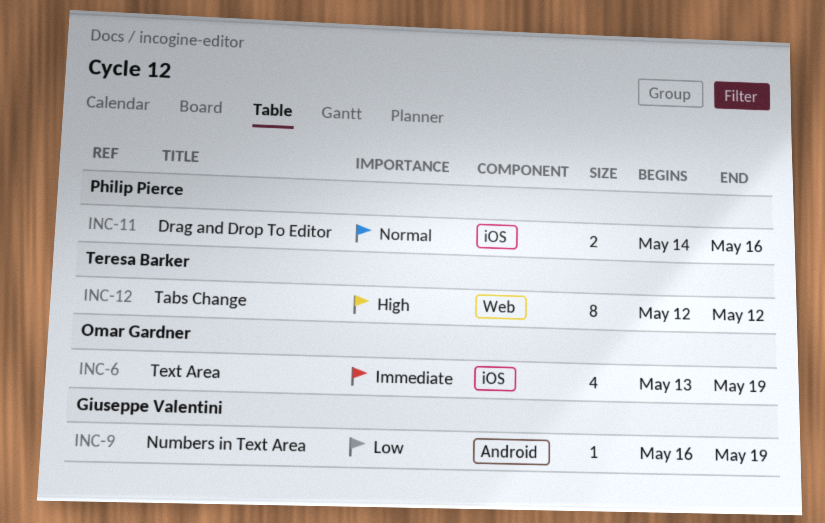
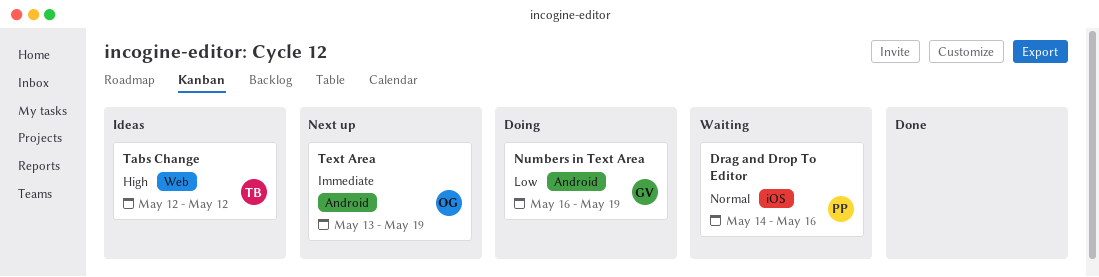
Text Area, label: iOS -> Android

